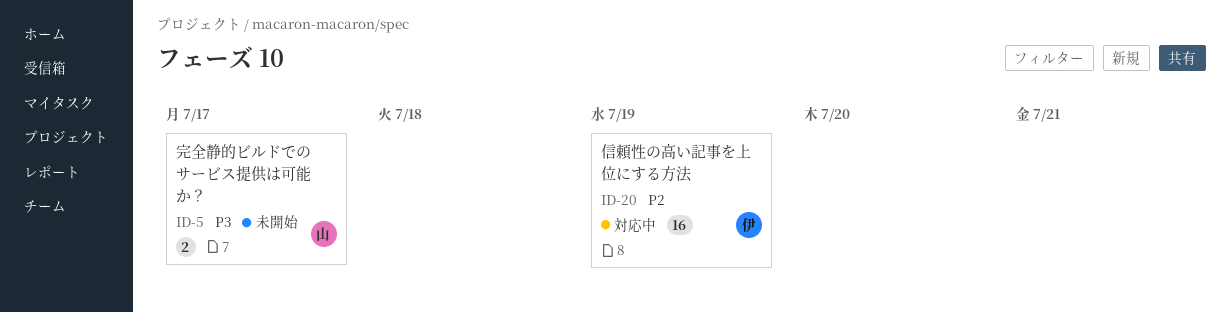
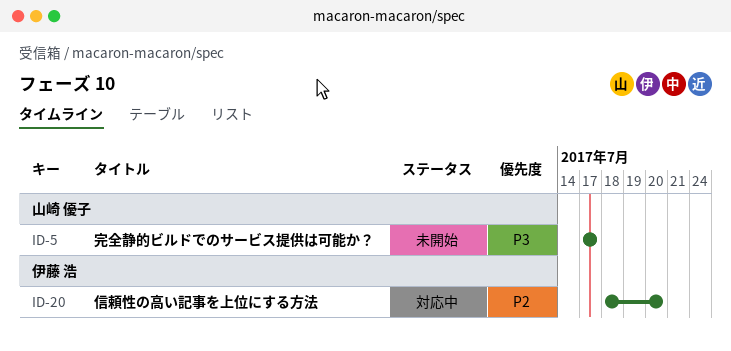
ID-20, due: Jul 19 -> Jul 20

